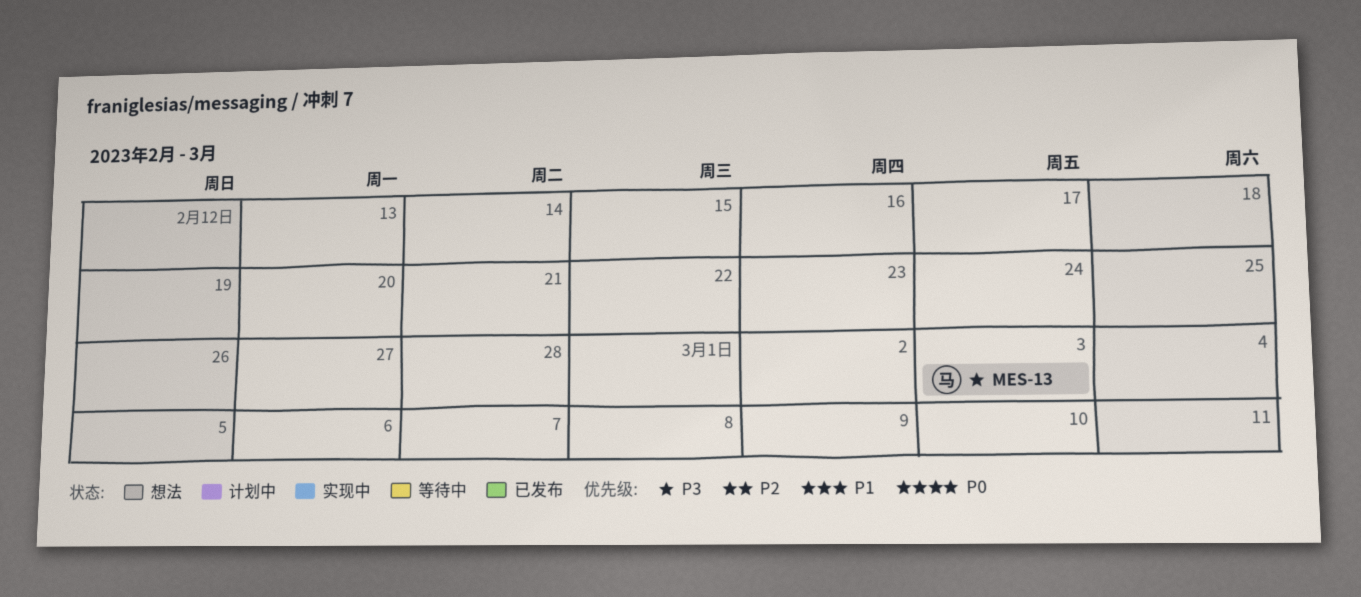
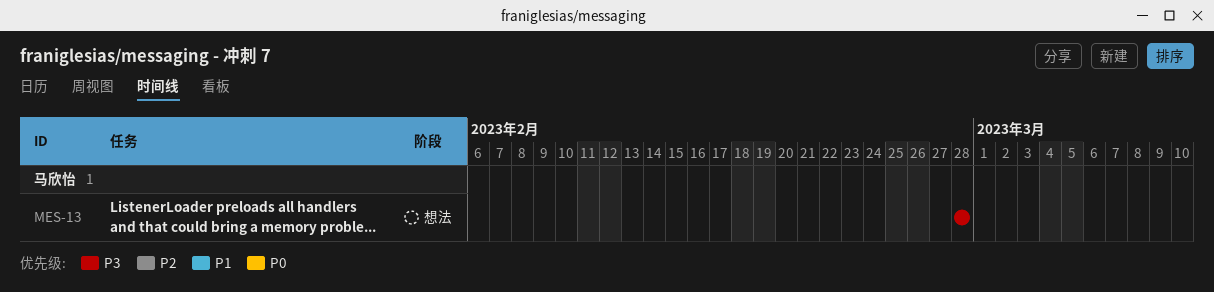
MES-13, start: Mar 3 -> Feb 28
MES-13, due: Mar 3 -> Feb 28

